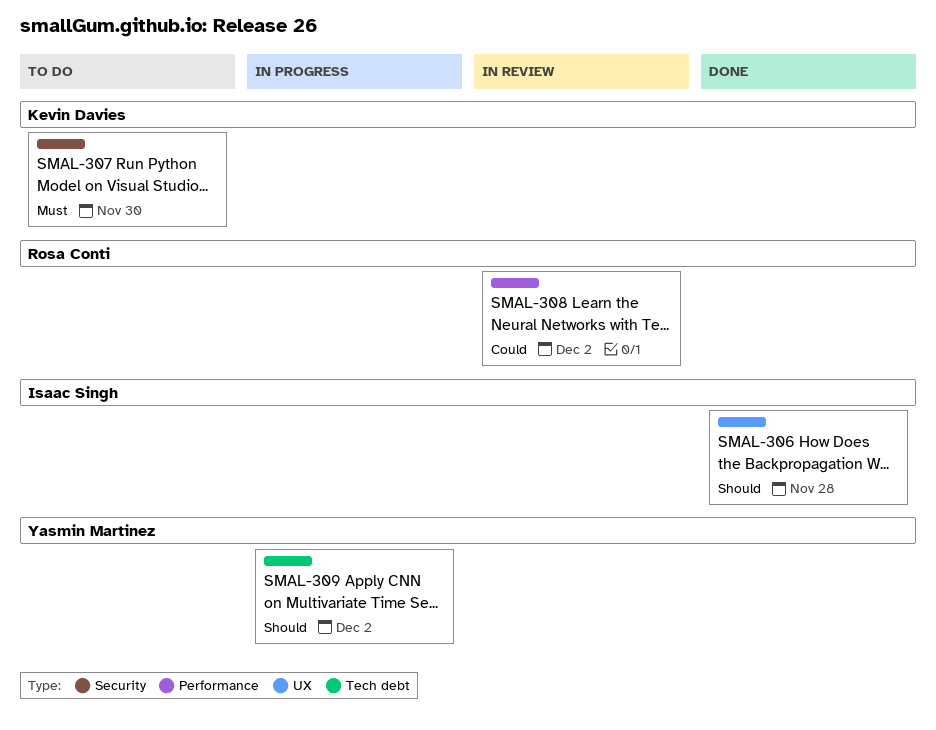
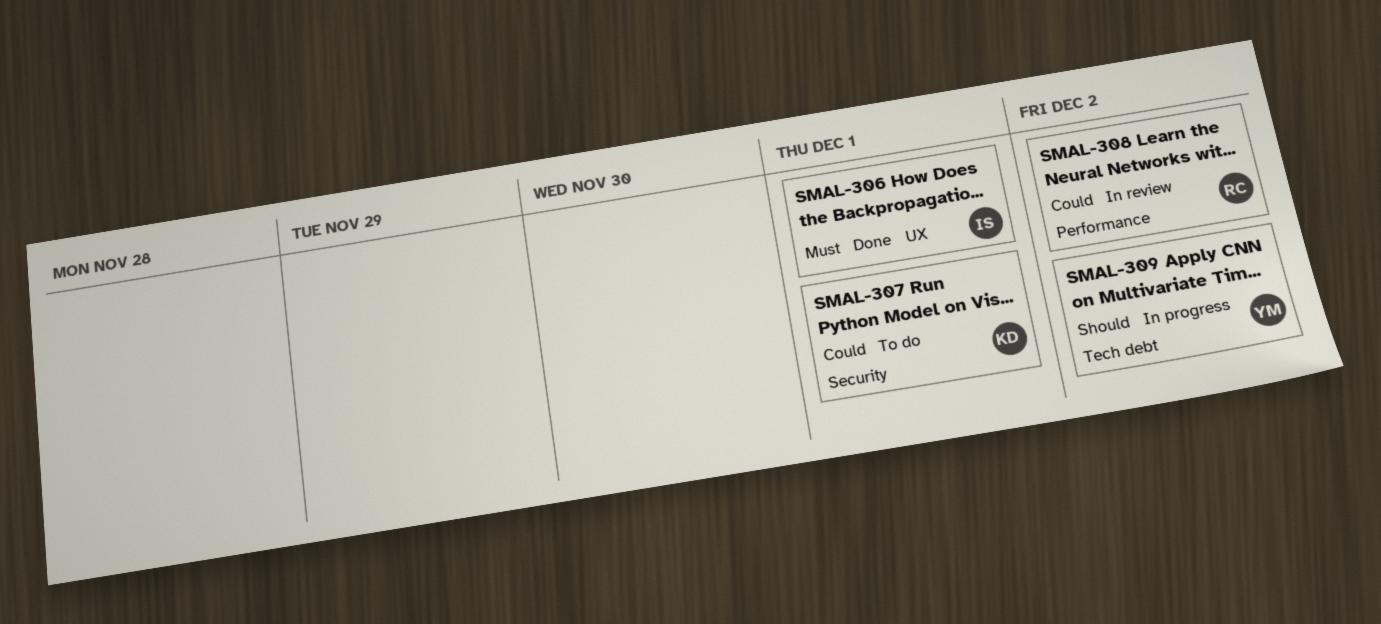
SMAL-306, priority: Should -> Must
SMAL-306, due: Nov 28 -> Dec 1
SMAL-307, priority: Must -> Could
SMAL-307, due: Nov 30 -> Dec 1

